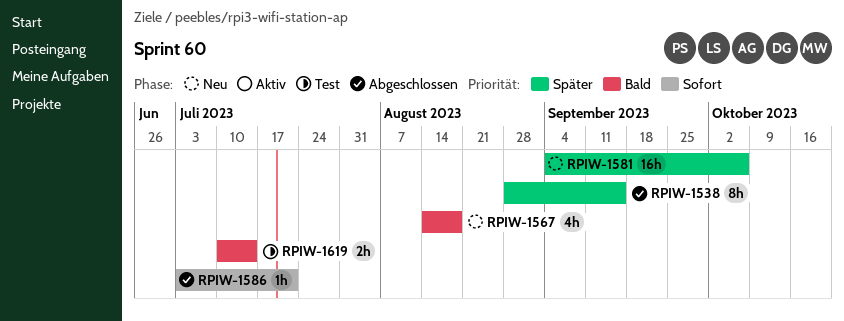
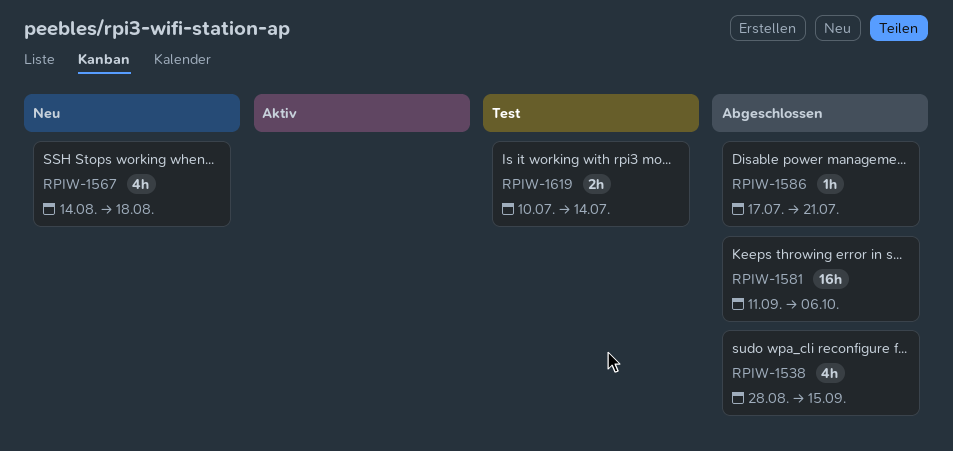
RPIW-1538, estimate: 8h -> 4h
RPIW-1581, status: Neu -> Abgeschlossen
RPIW-1581, start: Sep 4 -> Sep 11
RPIW-1586, start: Jul 3 -> Jul 17

